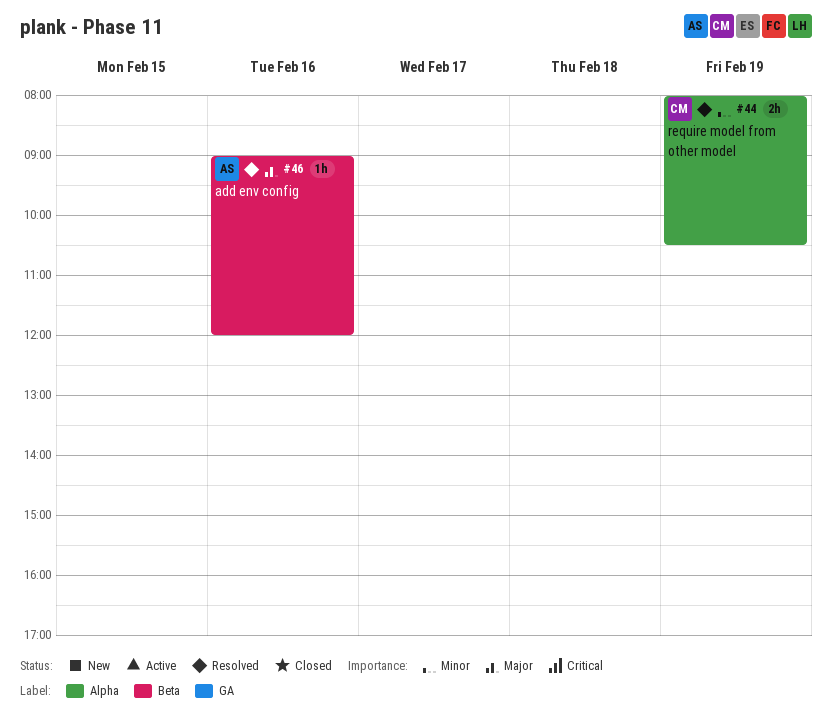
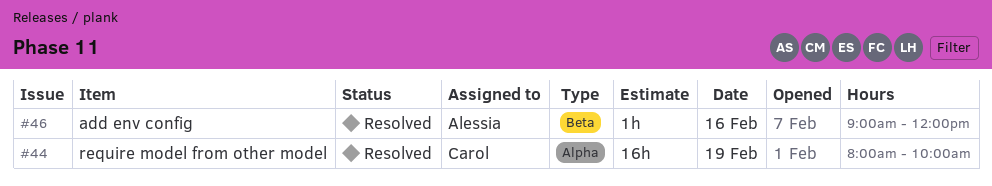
#44, estimate: 2h -> 16h
#44, ends: 10:30 -> 10:00

